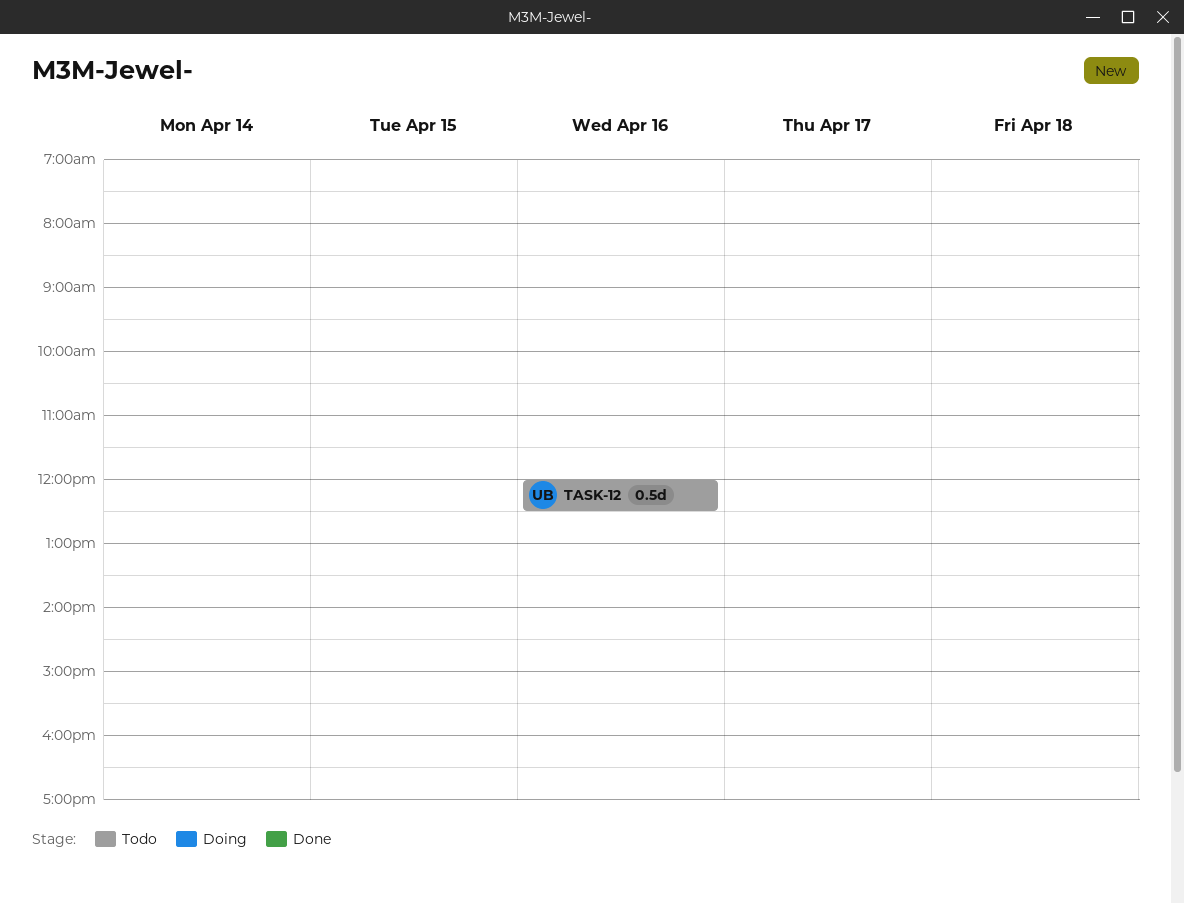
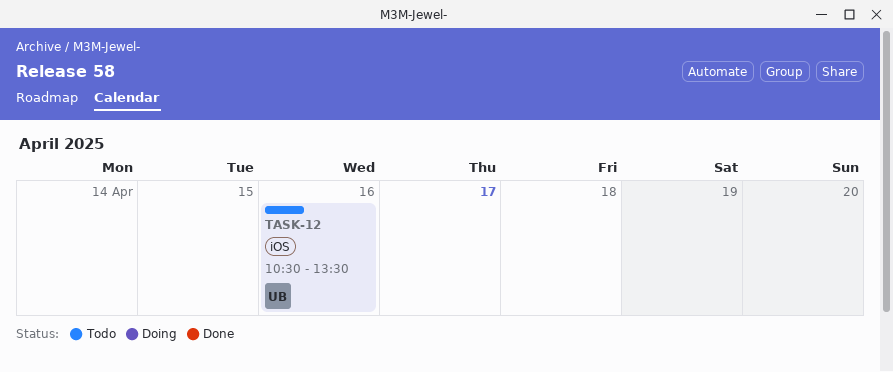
TASK-12, begins: 12:00 -> 10:30
TASK-12, ends: 12:30 -> 13:30

